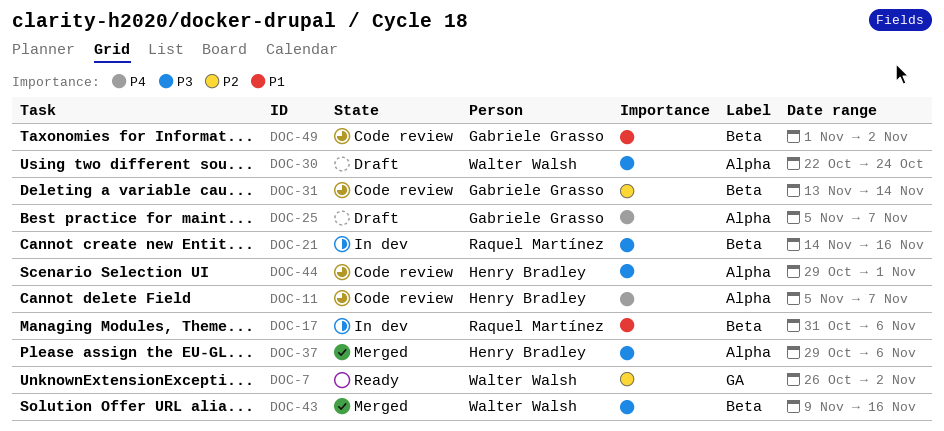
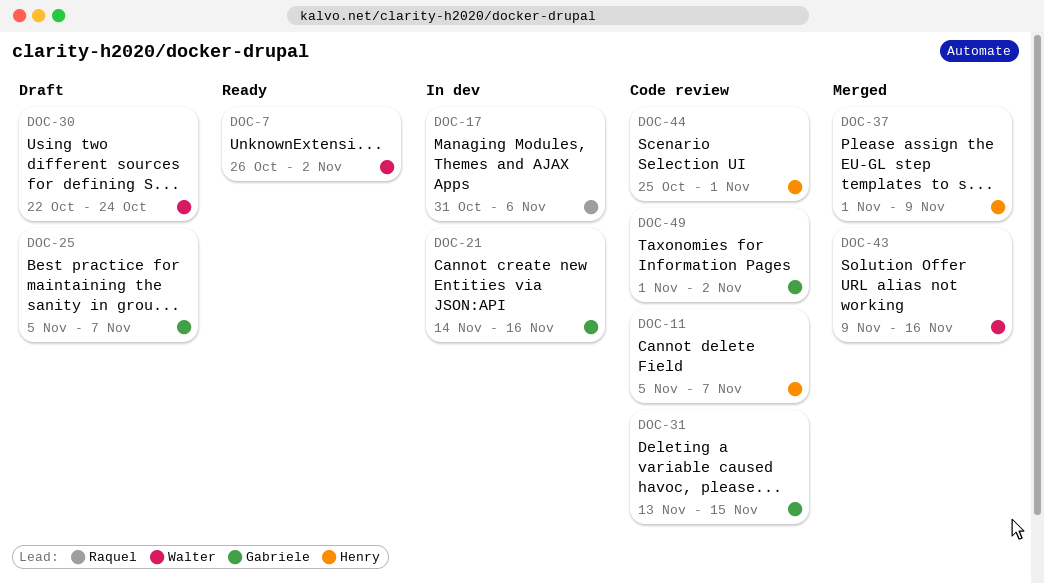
DOC-21, owner: Raquel Martínez -> Gabriele Grasso
DOC-31, due: Nov 14 -> Nov 15
DOC-37, start: Oct 29 -> Nov 1
DOC-37, due: Nov 6 -> Nov 9
DOC-44, start: Oct 29 -> Oct 25

